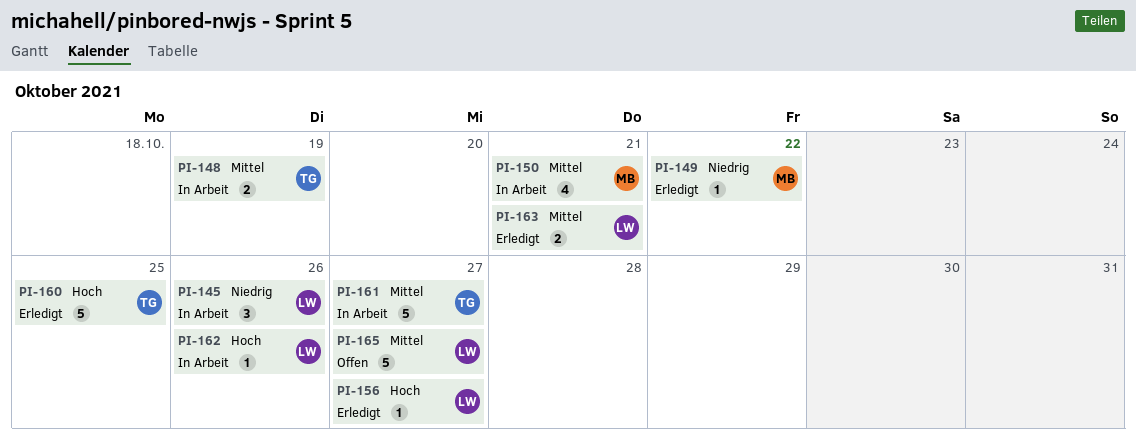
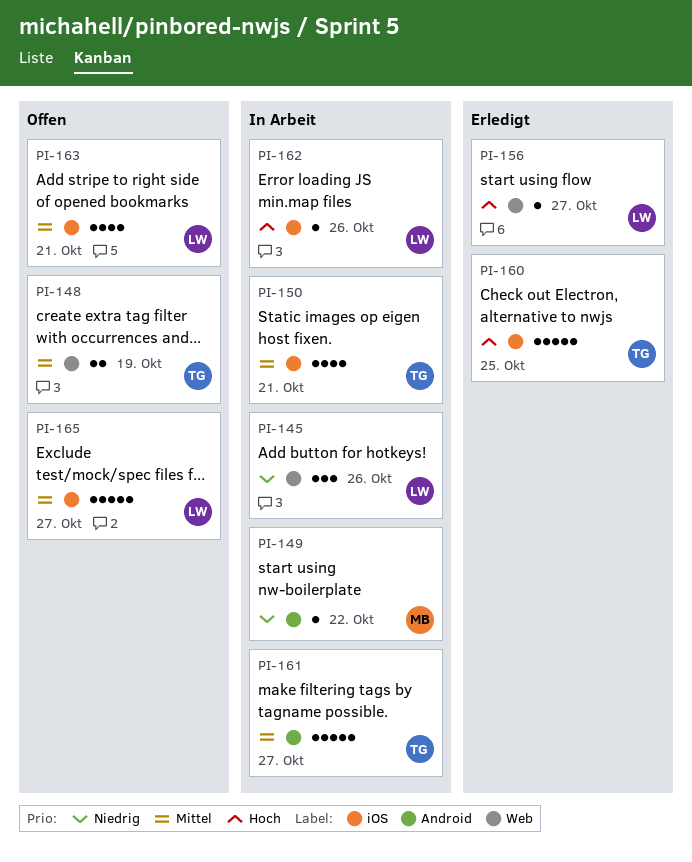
PI-148, status: In Arbeit -> Offen
PI-149, status: Erledigt -> In Arbeit
PI-150, owner: MB -> TG
PI-163, status: Erledigt -> Offen
PI-163, estimate: 2 -> 4

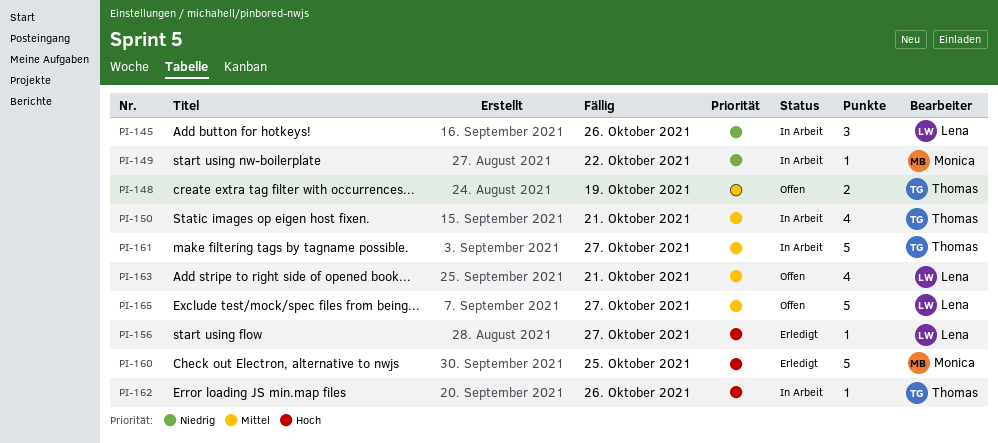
PI-160, owner: Thomas -> Monica
PI-162, owner: Lena -> Thomas

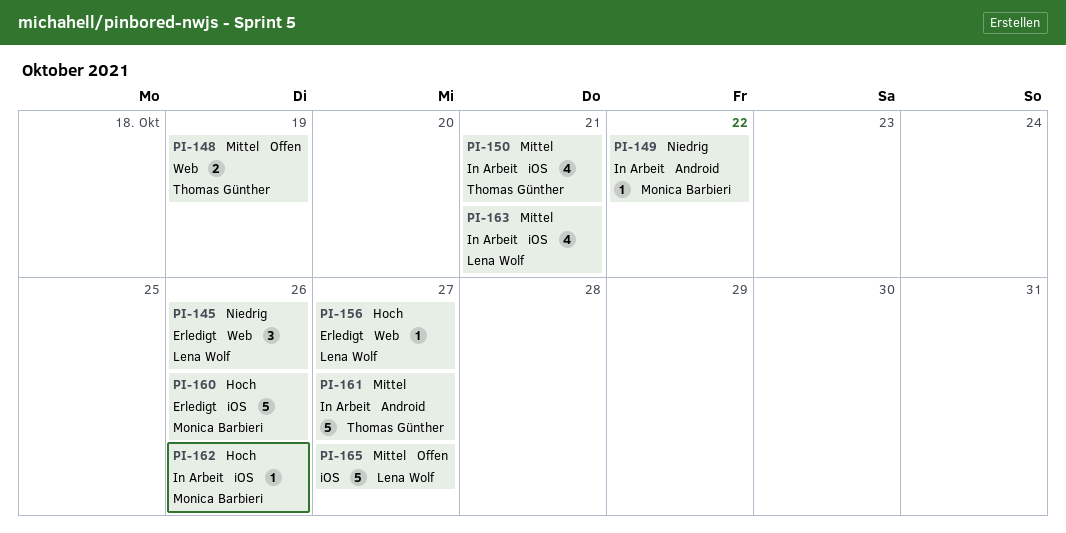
PI-145, status: In Arbeit -> Erledigt
PI-160, due: Oct 25 -> Oct 26
PI-162, owner: Thomas Günther -> Monica Barbieri
PI-163, status: Offen -> In Arbeit

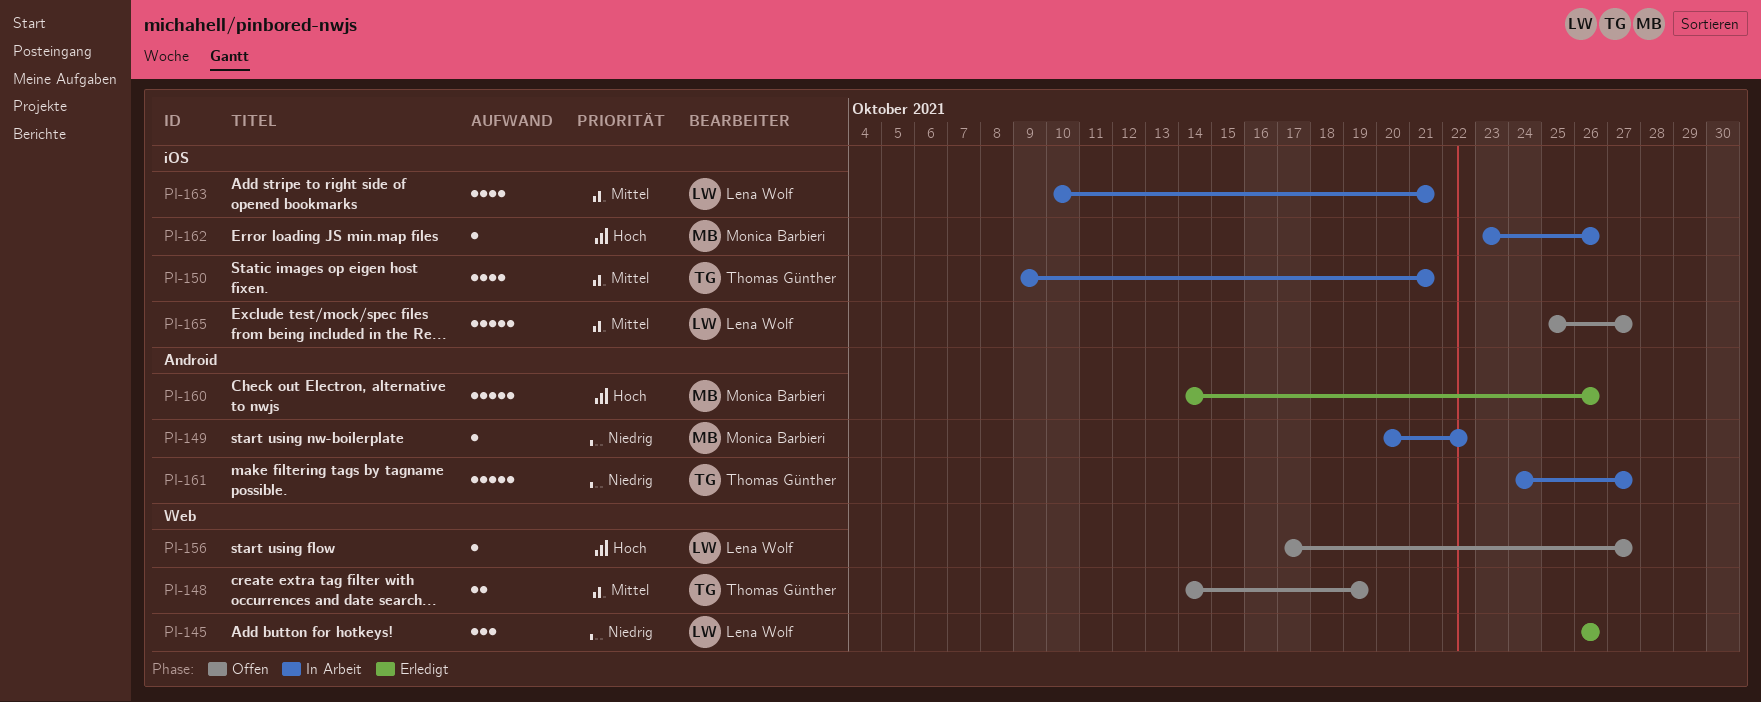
PI-156, status: Erledigt -> Offen
PI-160, label: iOS -> Android
PI-161, priority: Mittel -> Niedrig

